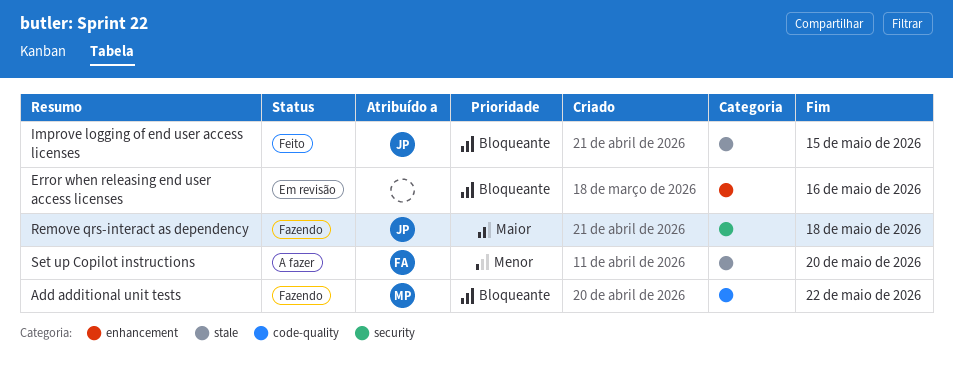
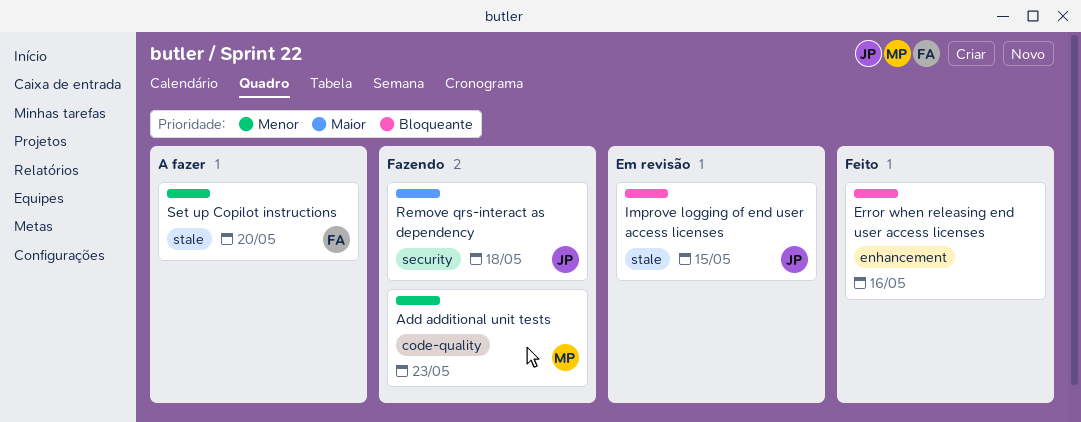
Add additional unit tests, priority: Bloqueante -> Menor
Add additional unit tests, due: May 22 -> May 23
Error when releasing end user access licenses, status: Em revisão -> Feito
Improve logging of end user access licenses, status: Feito -> Em revisão

